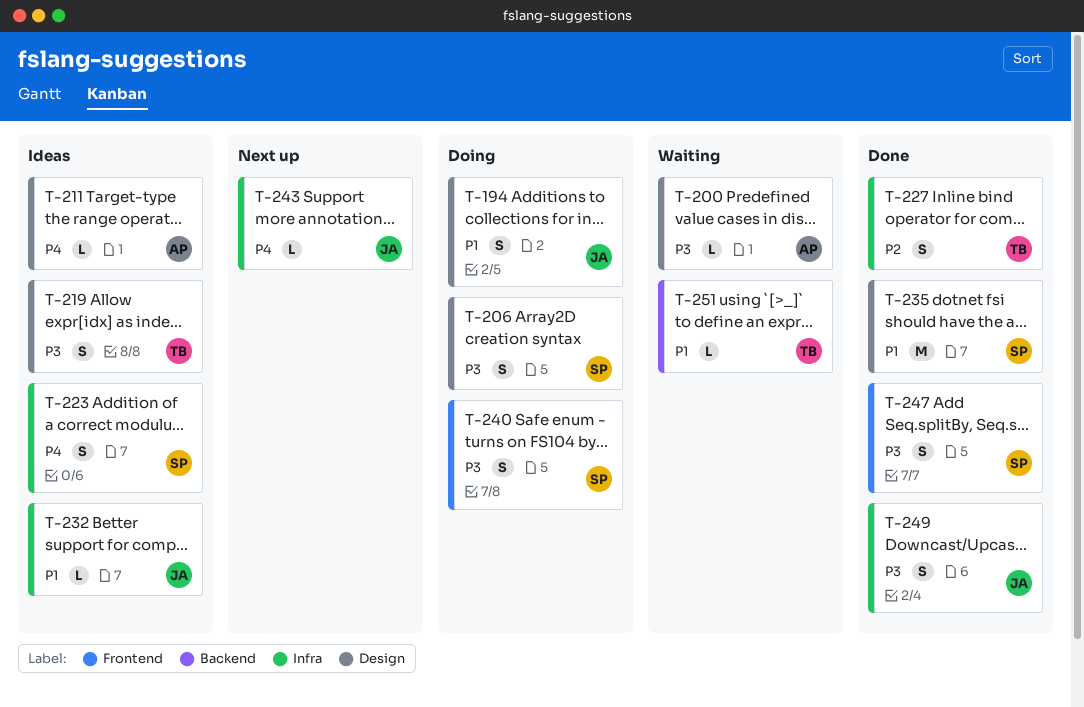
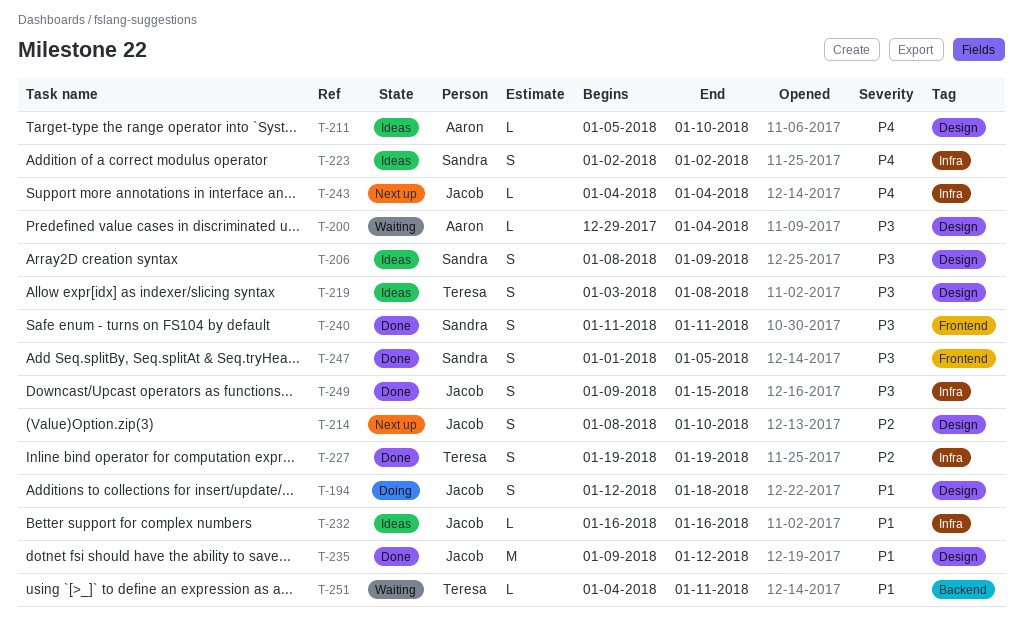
T-206, status: Doing -> Ideas
T-214: none -> present
T-235, owner: Sandra -> Jacob
T-240, status: Doing -> Done

